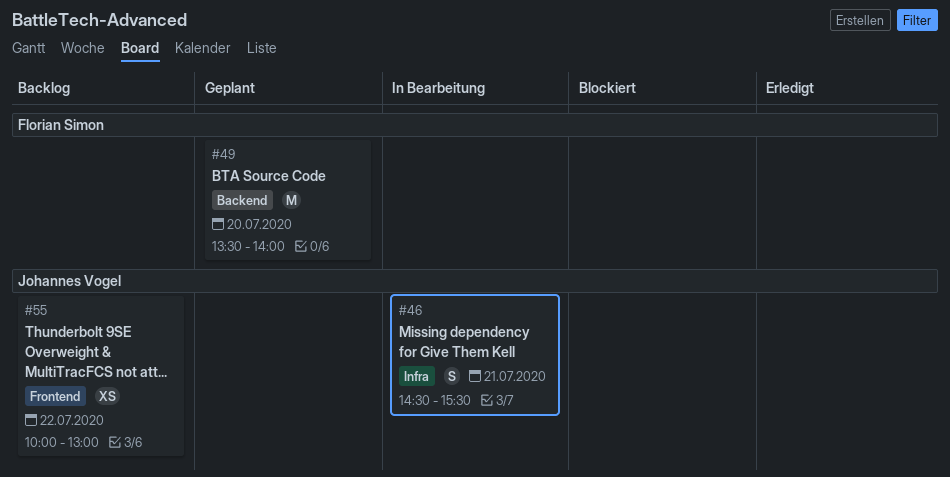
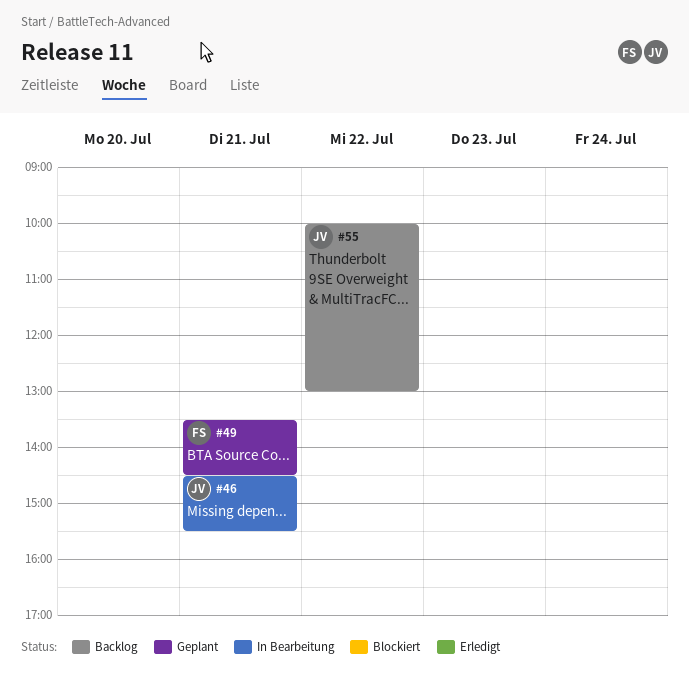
#49, day: Jul 20 -> Jul 21
#49, ends: 14:00 -> 14:30

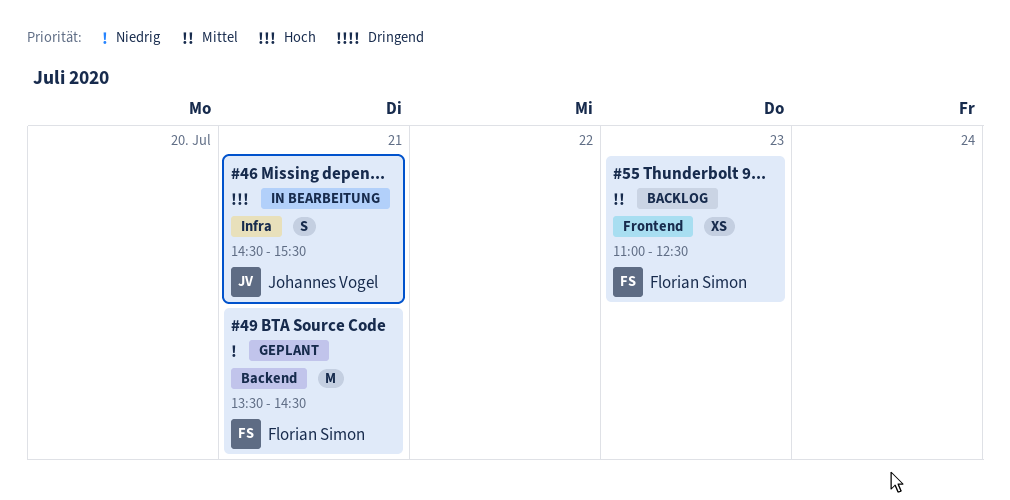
#55, owner: Johannes Vogel -> Florian Simon
#55, day: Jul 22 -> Jul 23
#55, begins: 10:00 -> 11:00
#55, ends: 13:00 -> 12:30

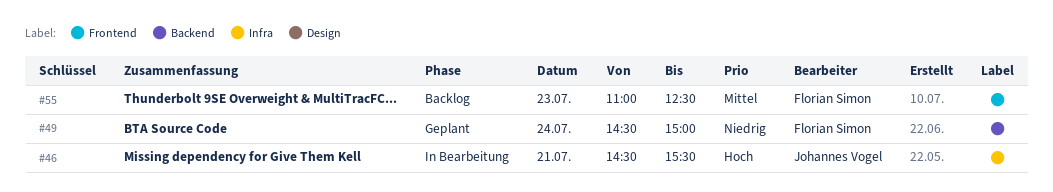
#49, day: Jul 21 -> Jul 24
#49, begins: 13:30 -> 14:30
#49, ends: 14:30 -> 15:00

